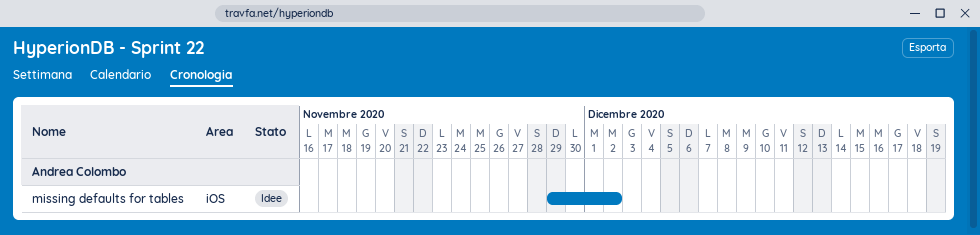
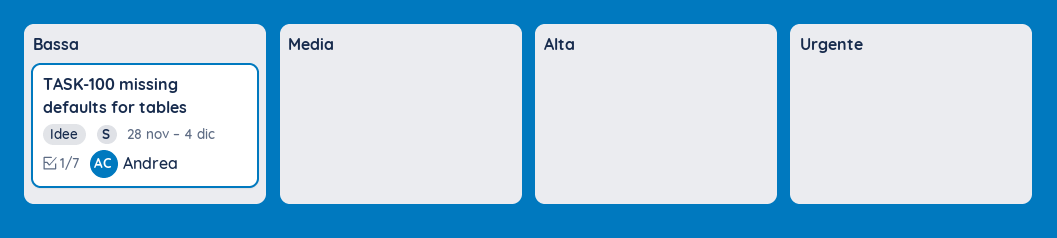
missing defaults for tables, start: Nov 29 -> Nov 28
missing defaults for tables, due: Dec 2 -> Dec 4

